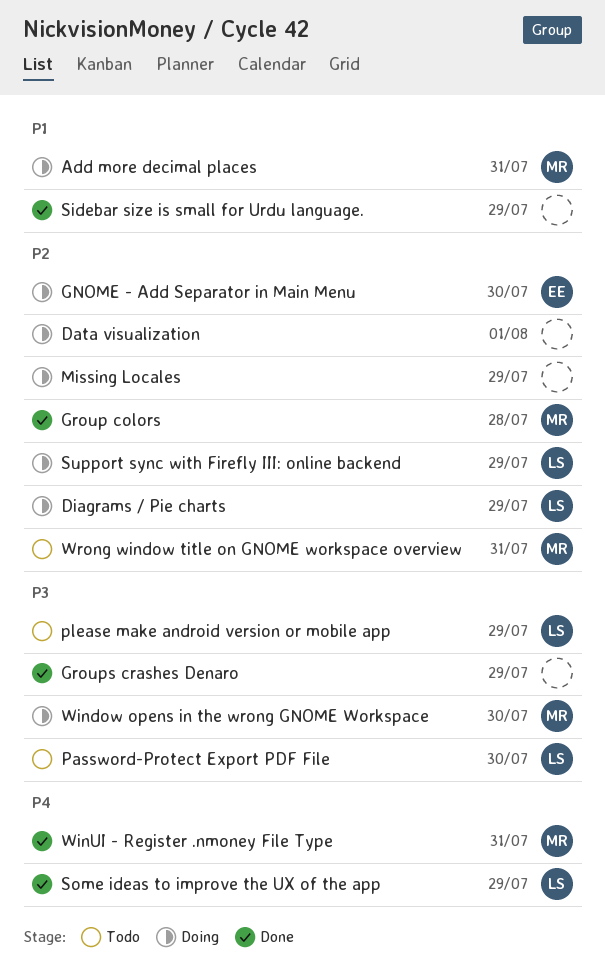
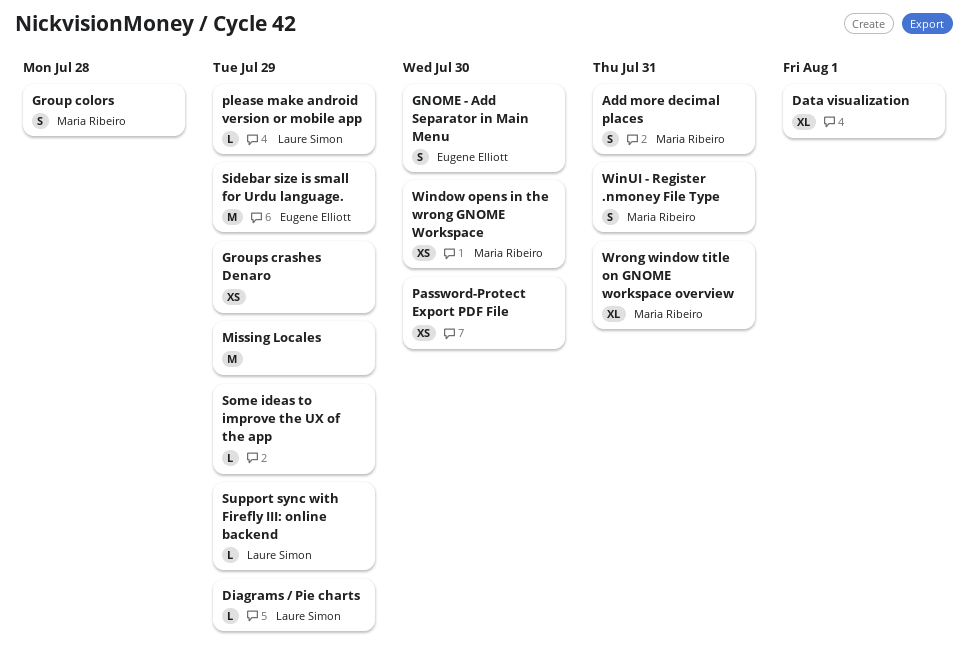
Password-Protect Export PDF File, owner: Laure Simon -> none
Sidebar size is small for Urdu language., owner: none -> Eugene Elliott
Some ideas to improve the UX of the app, owner: Laure Simon -> none

